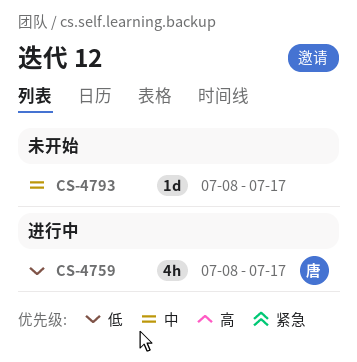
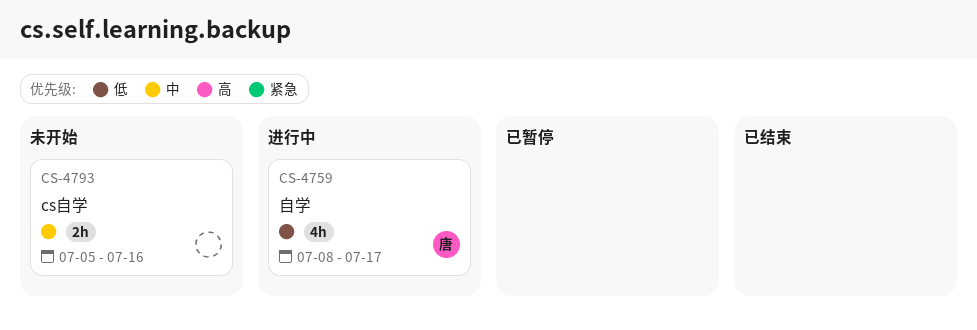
CS-4793, estimate: 1d -> 2h
CS-4793, start: Jul 8 -> Jul 5
CS-4793, due: Jul 17 -> Jul 16

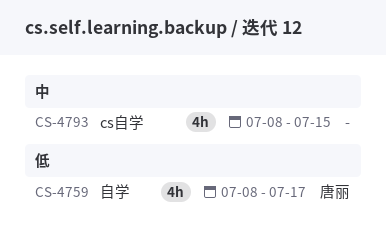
CS-4793, estimate: 2h -> 4h
CS-4793, start: Jul 5 -> Jul 8
CS-4793, due: Jul 16 -> Jul 15

